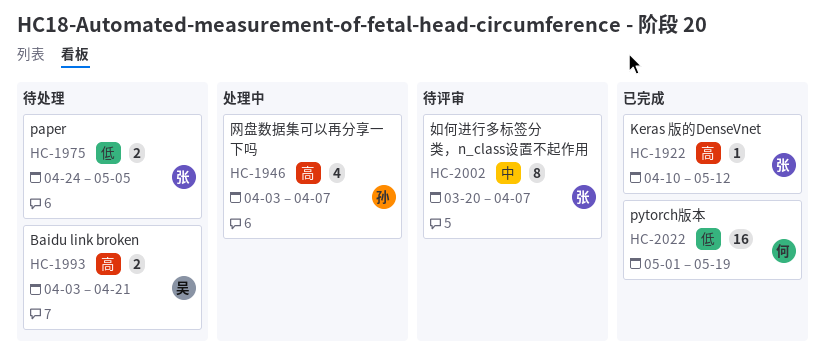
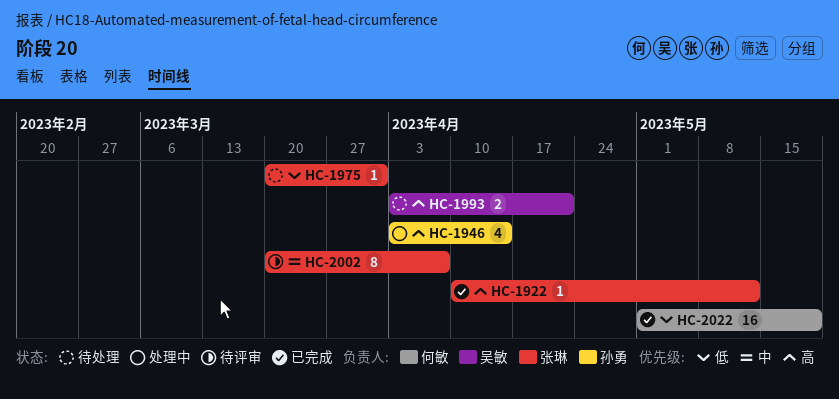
HC-1946, due: Apr 7 -> Apr 14
HC-1975, estimate: 2 -> 1
HC-1975, start: Apr 24 -> Mar 20
HC-1975, due: May 5 -> Mar 31

